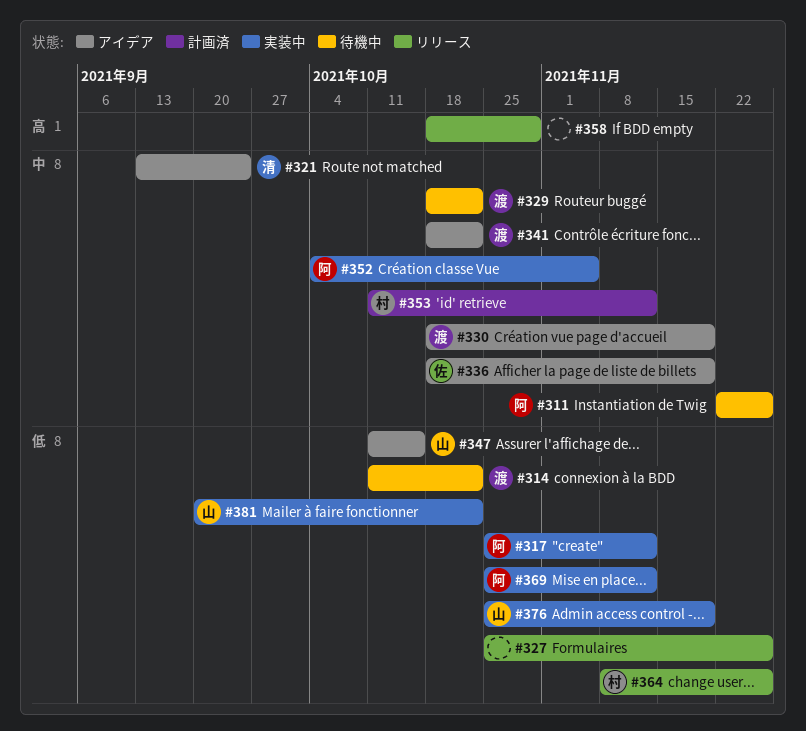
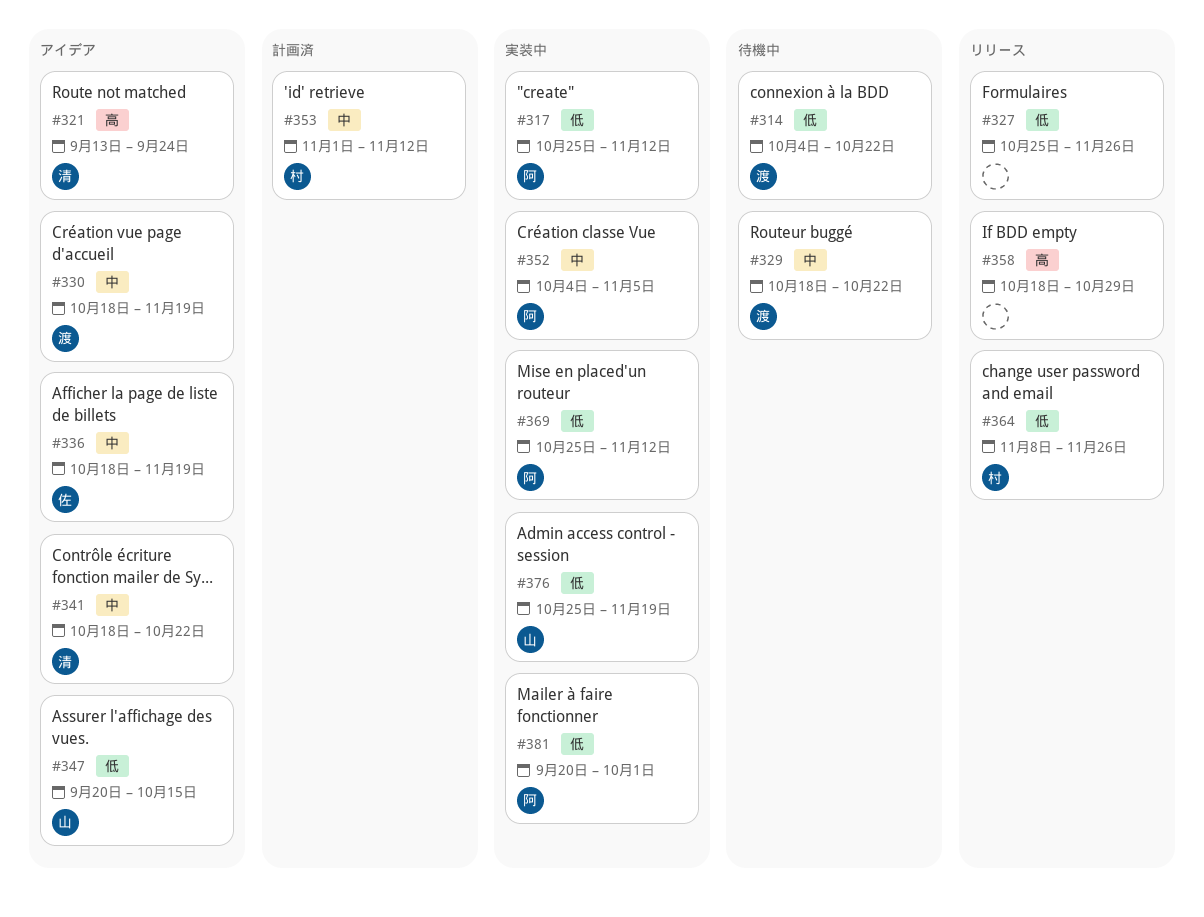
#311: present -> none
#314, start: Oct 11 -> Oct 4
#321, priority: 中 -> 高
#341, owner: 渡 -> 清
#347, start: Oct 11 -> Sep 20
#353, start: Oct 11 -> Nov 1
#381, owner: 山 -> 阿
#381, due: Oct 22 -> Oct 1

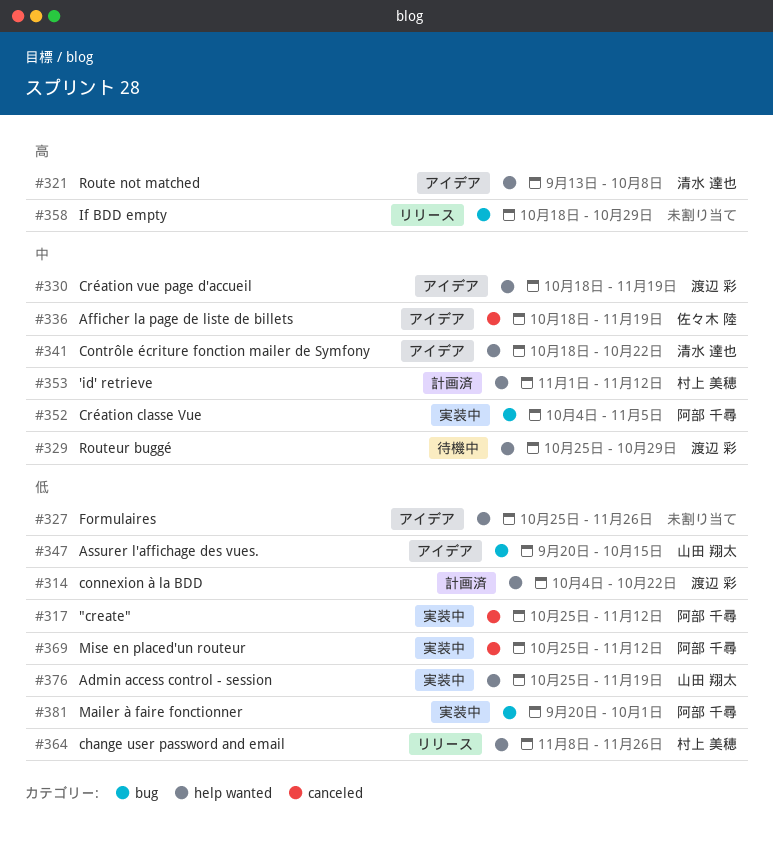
#314, status: 待機中 -> 計画済
#321, due: Sep 24 -> Oct 8
#327, status: リリース -> アイデア
#329, start: Oct 18 -> Oct 25
#329, due: Oct 22 -> Oct 29

